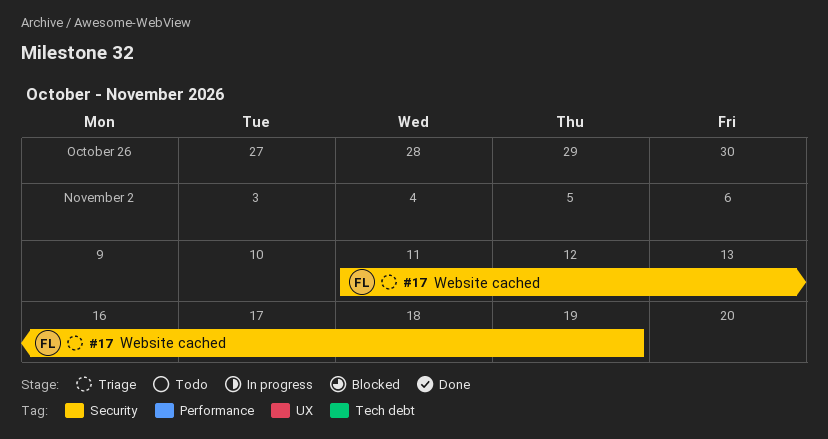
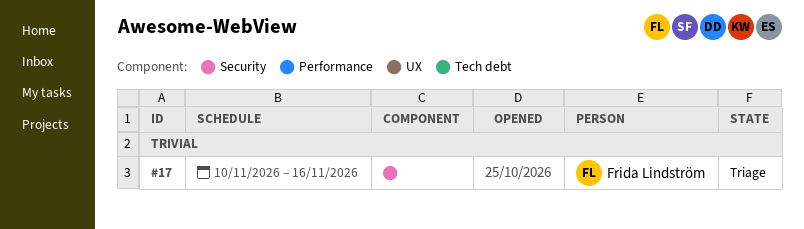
#17, start: Nov 11 -> Nov 10
#17, due: Nov 19 -> Nov 16

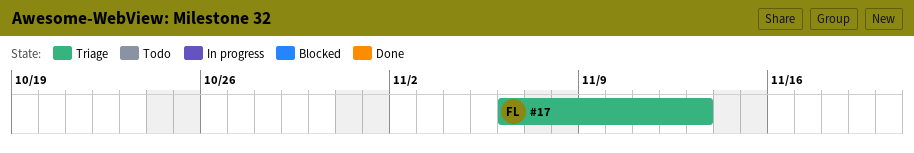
#17, start: Nov 10 -> Nov 6
#17, due: Nov 16 -> Nov 13

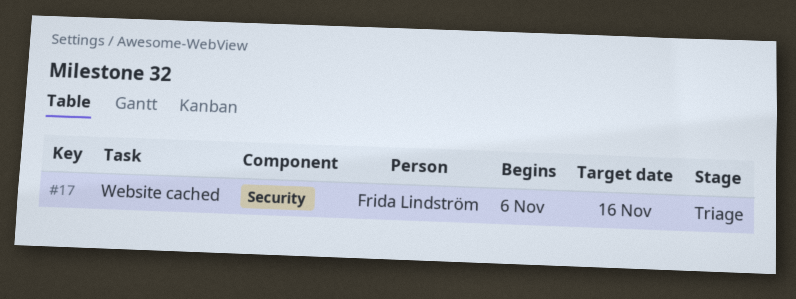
#17, due: Nov 13 -> Nov 16

